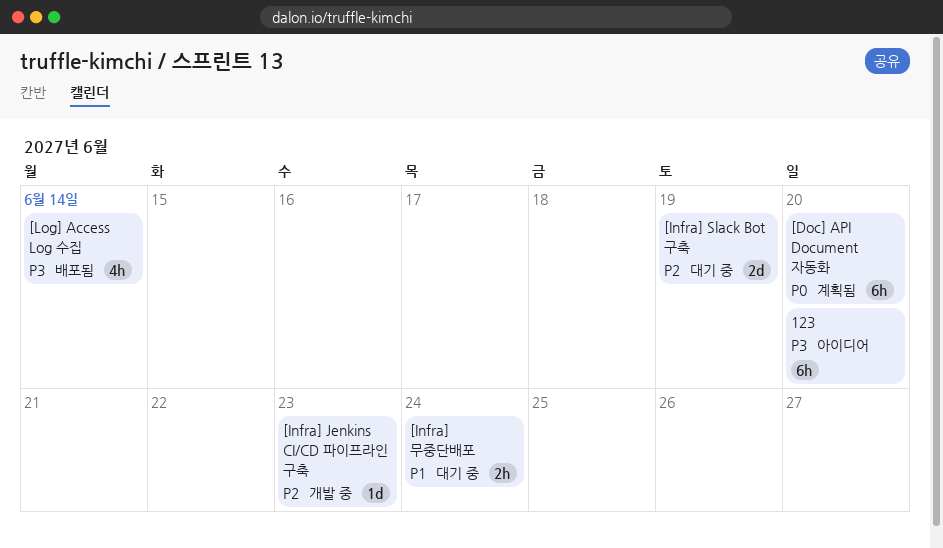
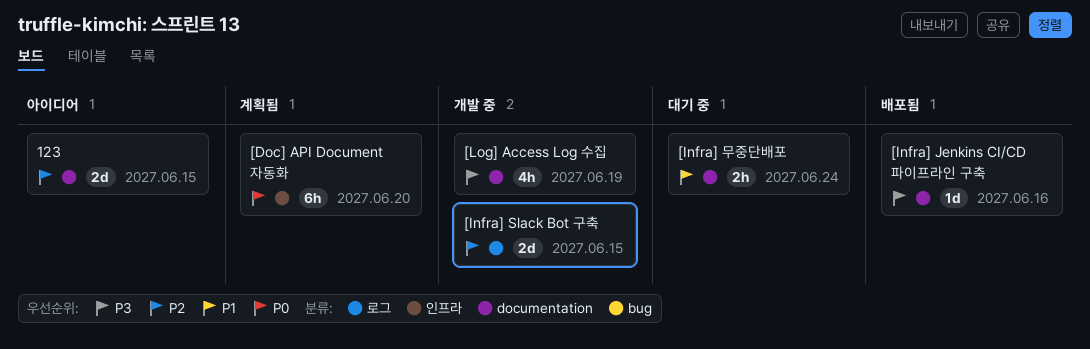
123, priority: P3 -> P2
123, estimate: 6h -> 2d
123, due: Jun 20 -> Jun 15
[Infra] Jenkins CI/CD 파이프라인 구축, status: 개발 중 -> 배포됨
[Infra] Jenkins CI/CD 파이프라인 구축, priority: P2 -> P3
[Infra] Jenkins CI/CD 파이프라인 구축, due: Jun 23 -> Jun 16
[Infra] Slack Bot 구축, status: 대기 중 -> 개발 중
[Infra] Slack Bot 구축, due: Jun 19 -> Jun 15
[Log] Access Log 수집, status: 배포됨 -> 개발 중
[Log] Access Log 수집, due: Jun 14 -> Jun 19

